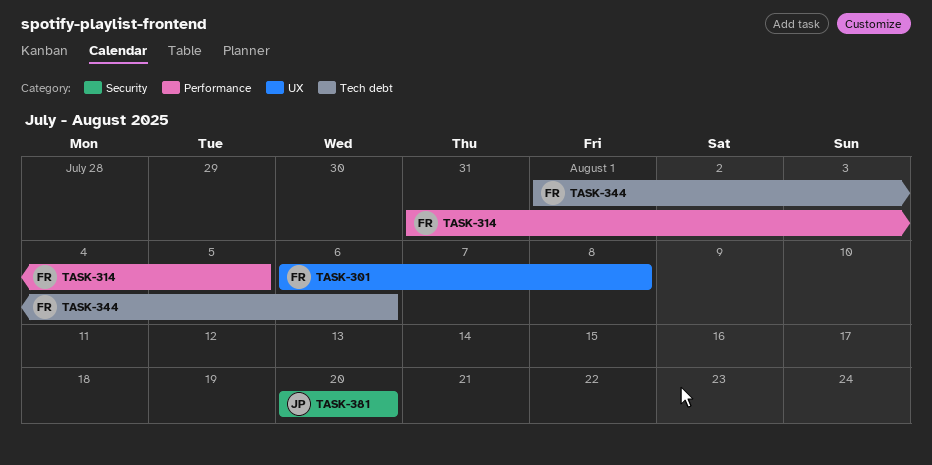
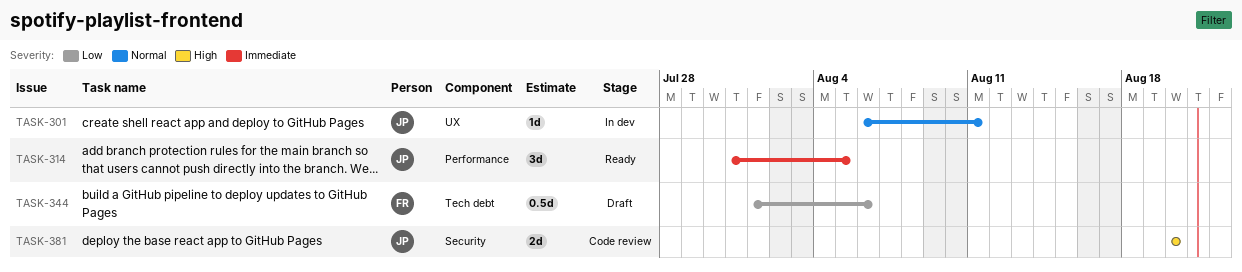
TASK-301, owner: FR -> JP
TASK-301, due: Aug 8 -> Aug 11
TASK-314, owner: FR -> JP

